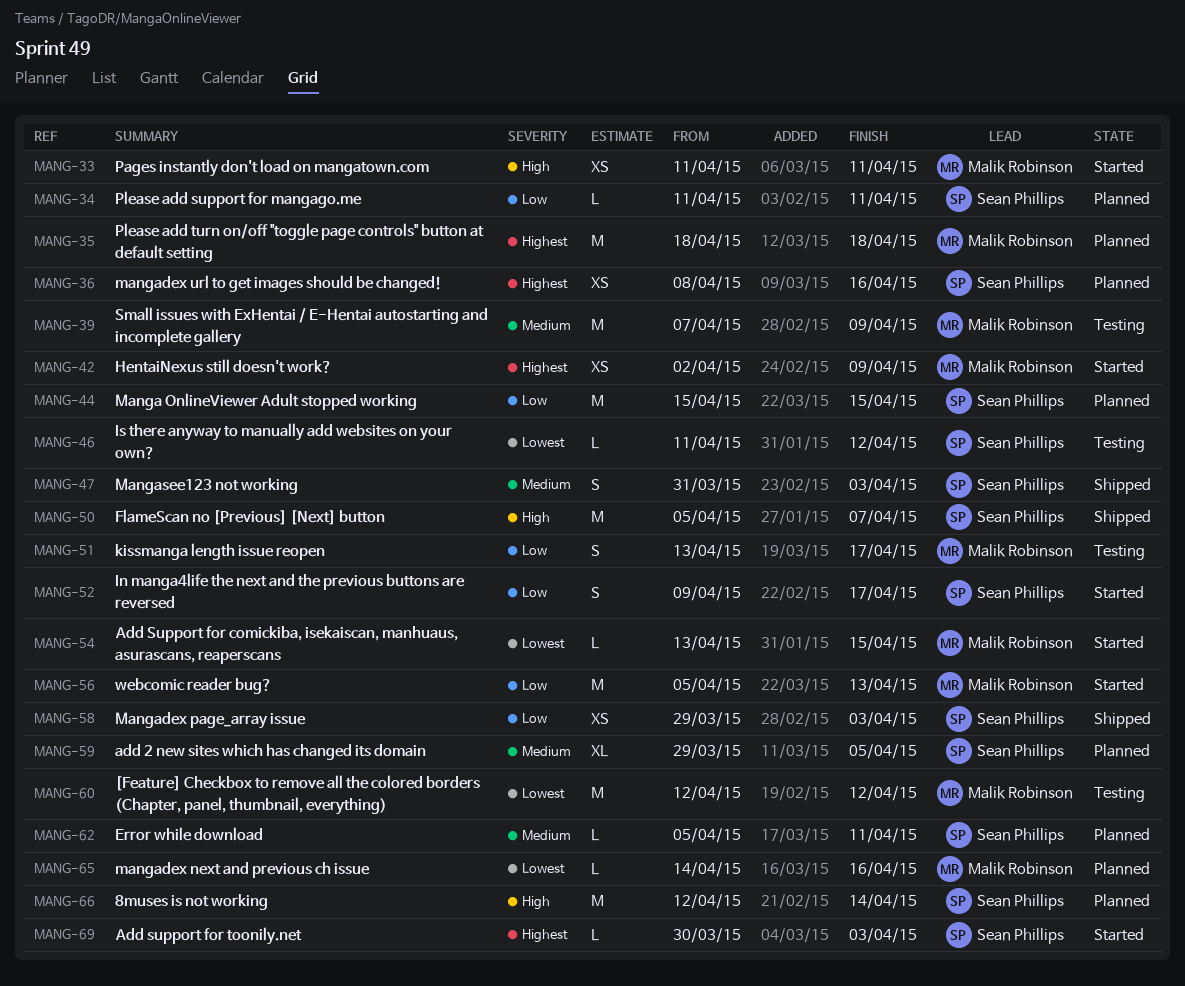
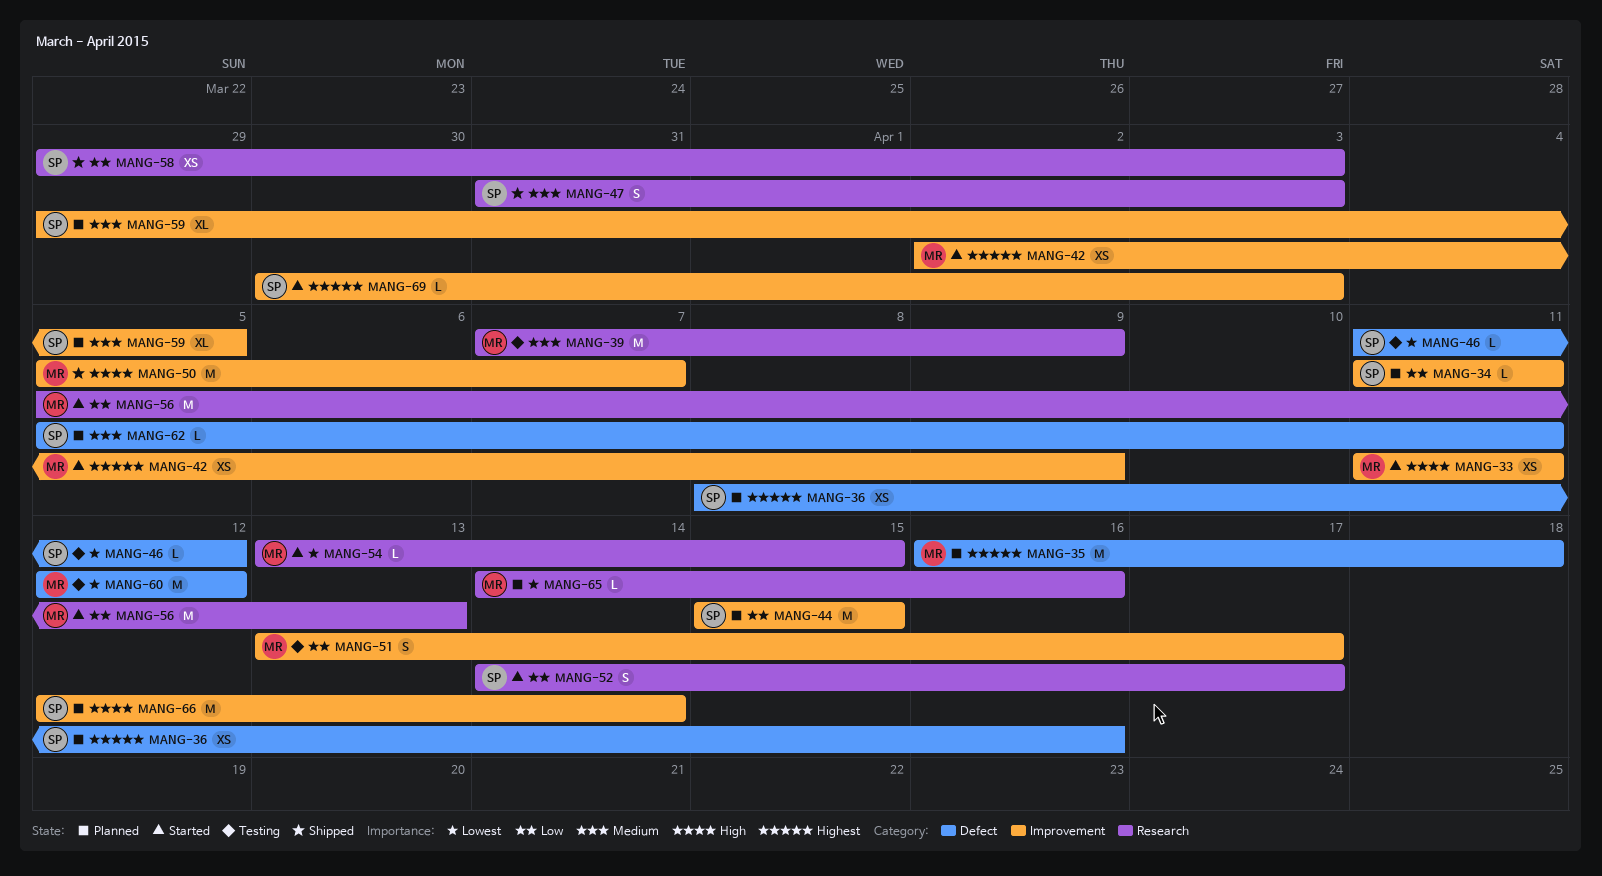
MANG-35, start: Apr 18 -> Apr 16
MANG-50, owner: Sean Phillips -> Malik Robinson
MANG-52, start: Apr 9 -> Apr 14

